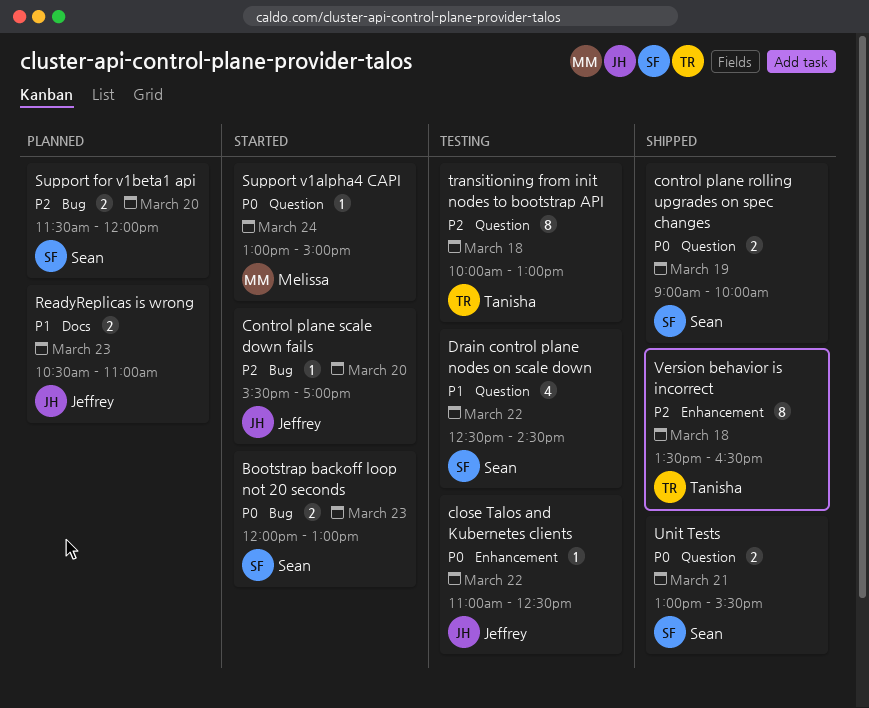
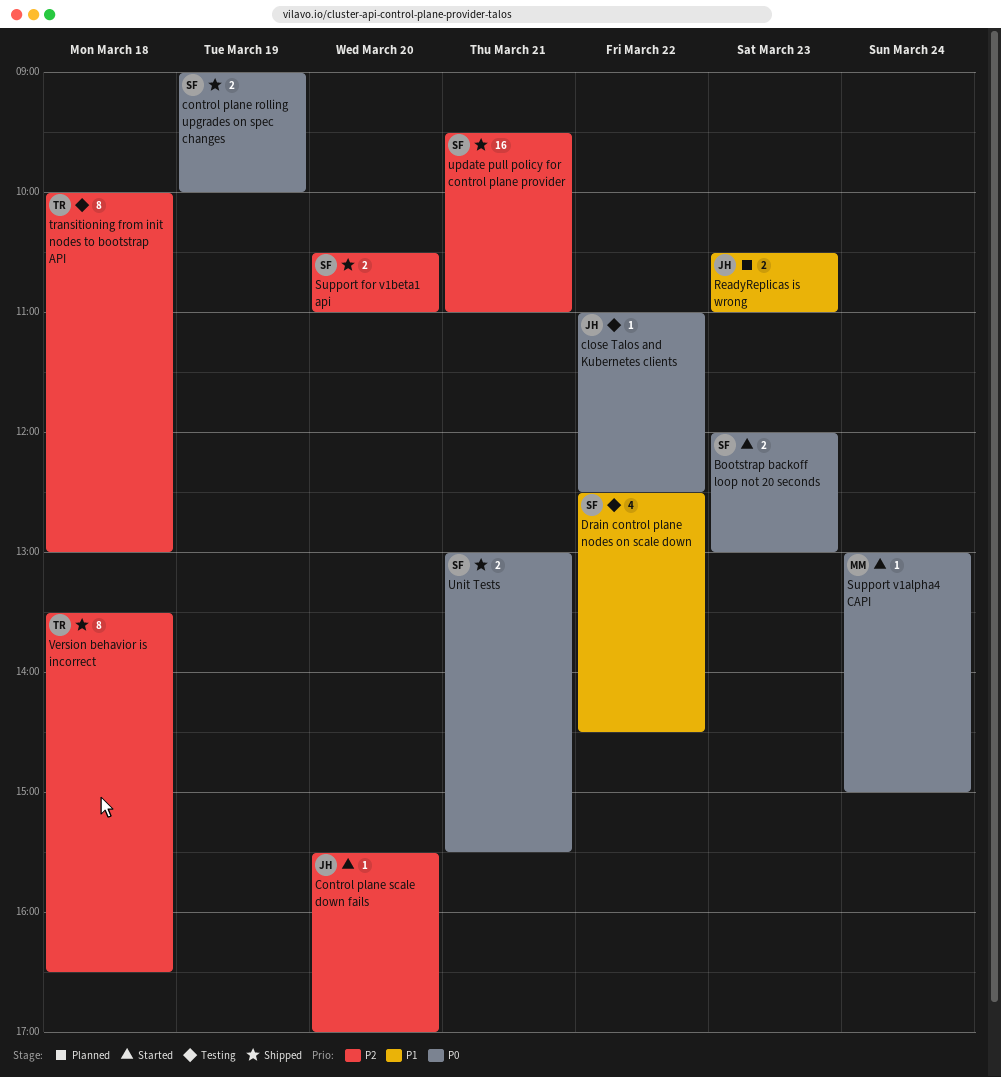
Support for v1beta1 api, status: Planned -> Shipped
Support for v1beta1 api, begins: 11:30 -> 10:30
Support for v1beta1 api, ends: 12:00 -> 11:00
update pull policy for control plane provider: none -> present

